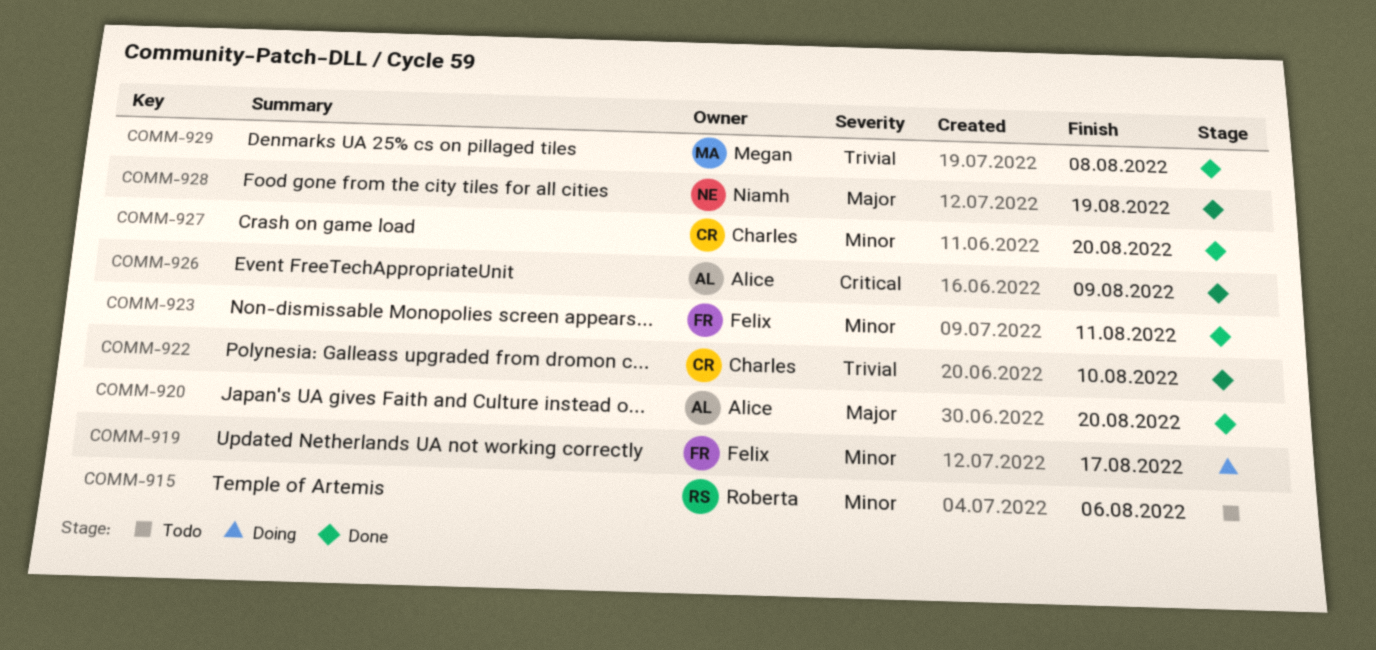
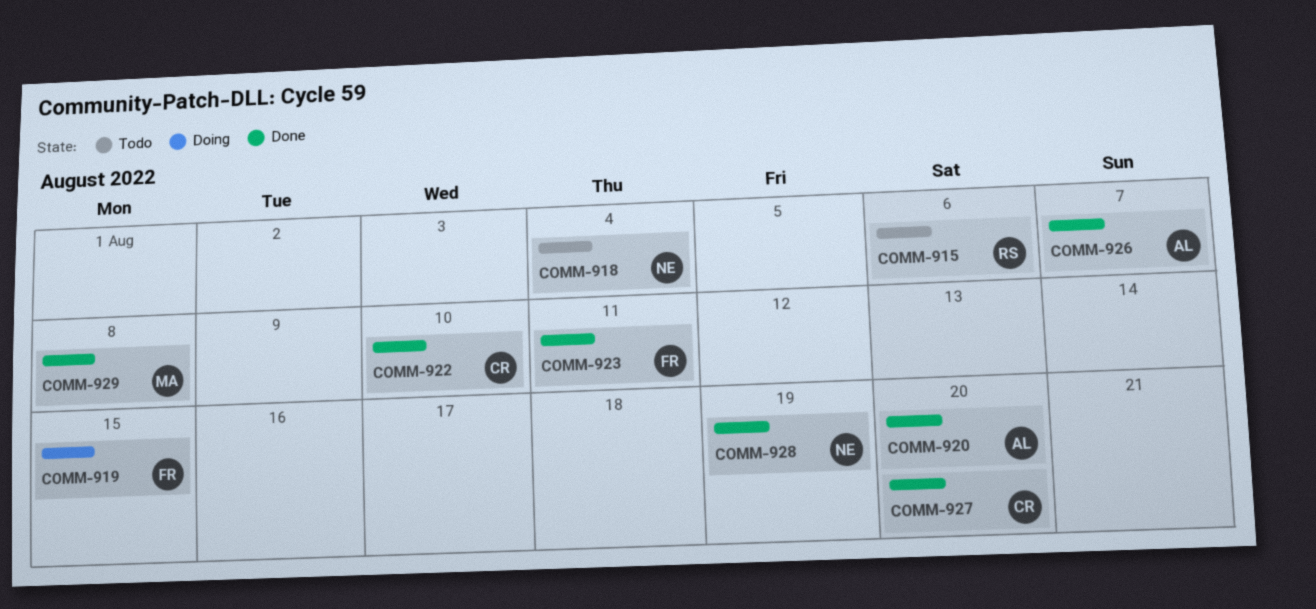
COMM-918: none -> present
COMM-919, due: Aug 17 -> Aug 15
COMM-926, due: Aug 9 -> Aug 7

